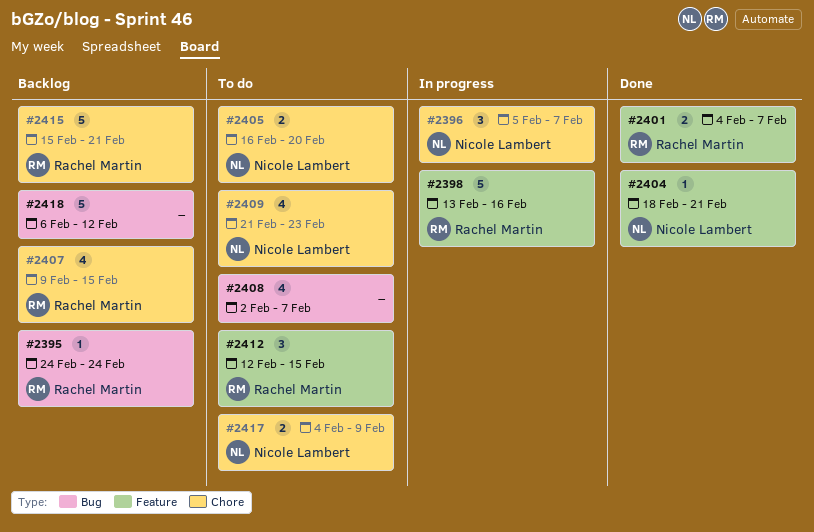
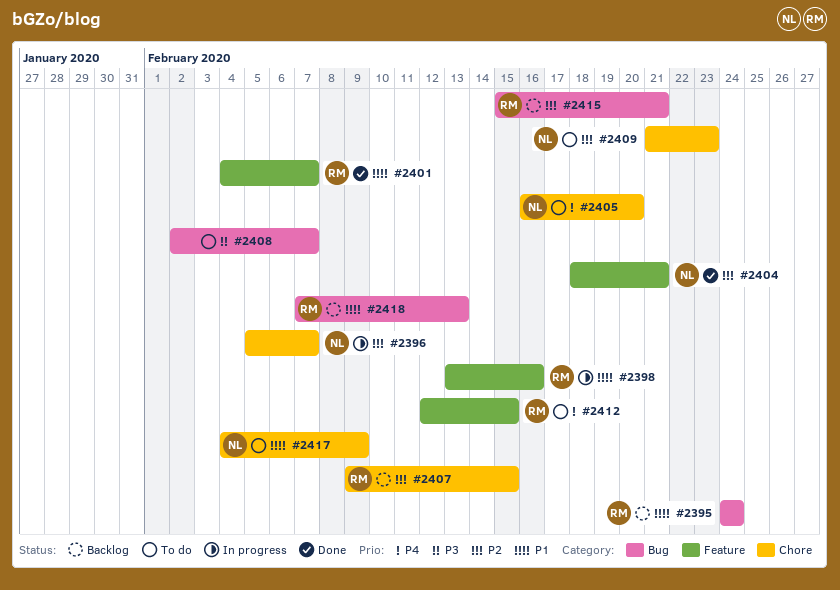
#2415, label: Chore -> Bug
#2418, owner: none -> Rachel Martin
#2418, start: Feb 6 -> Feb 7
#2418, due: Feb 12 -> Feb 13

